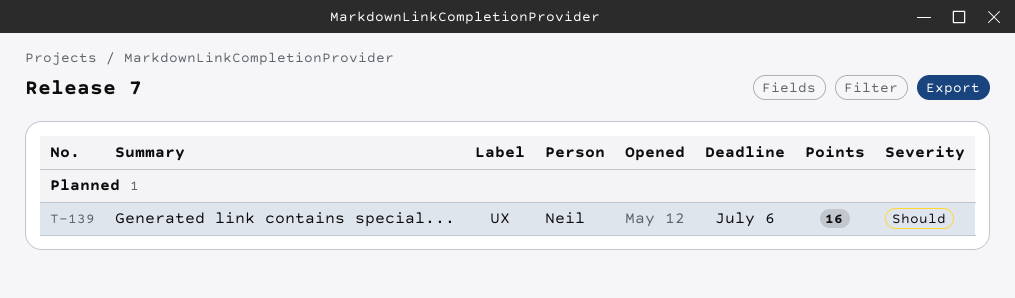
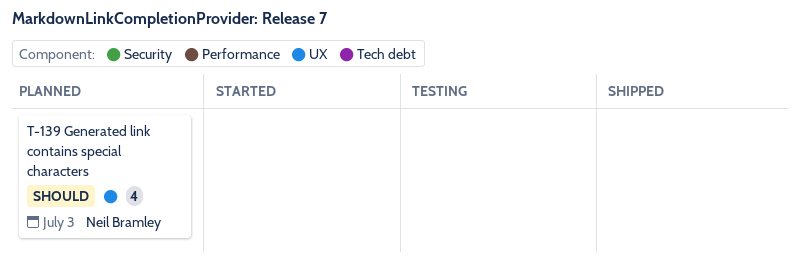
T-139, estimate: 16 -> 4
T-139, due: Jul 6 -> Jul 3

